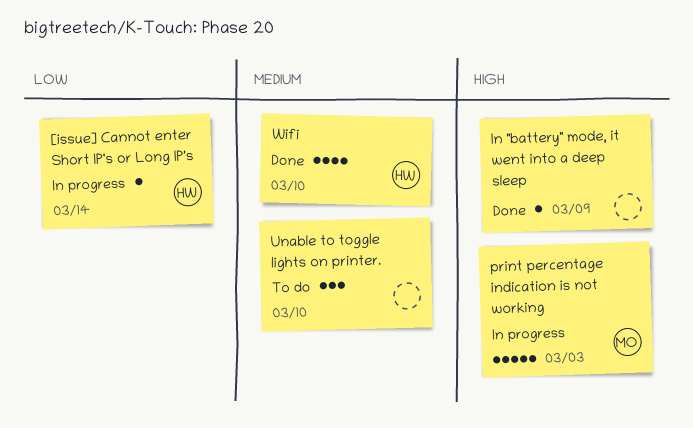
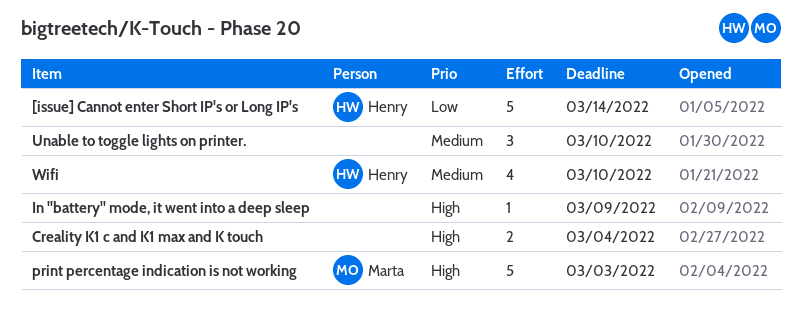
[issue] Cannot enter Short IP's or Long IP's, estimate: 1 -> 5
Creality K1 c and K1 max and K touch: none -> present

